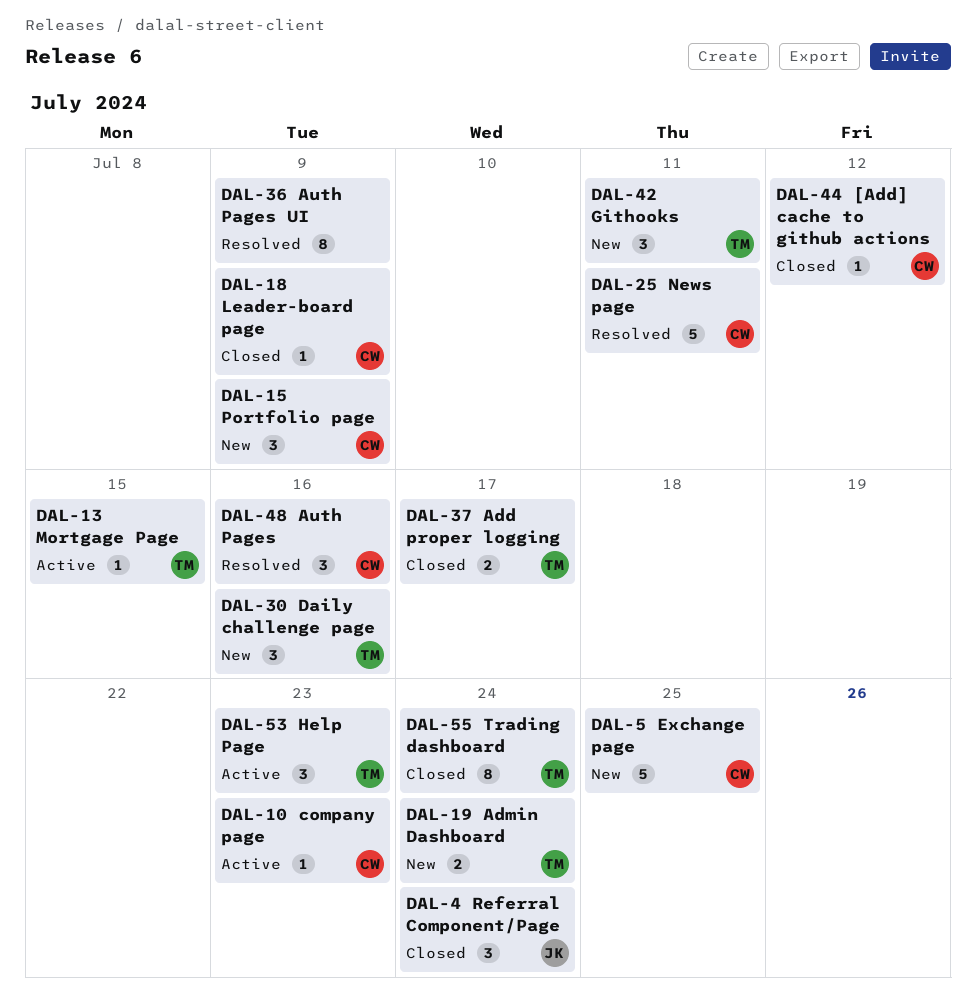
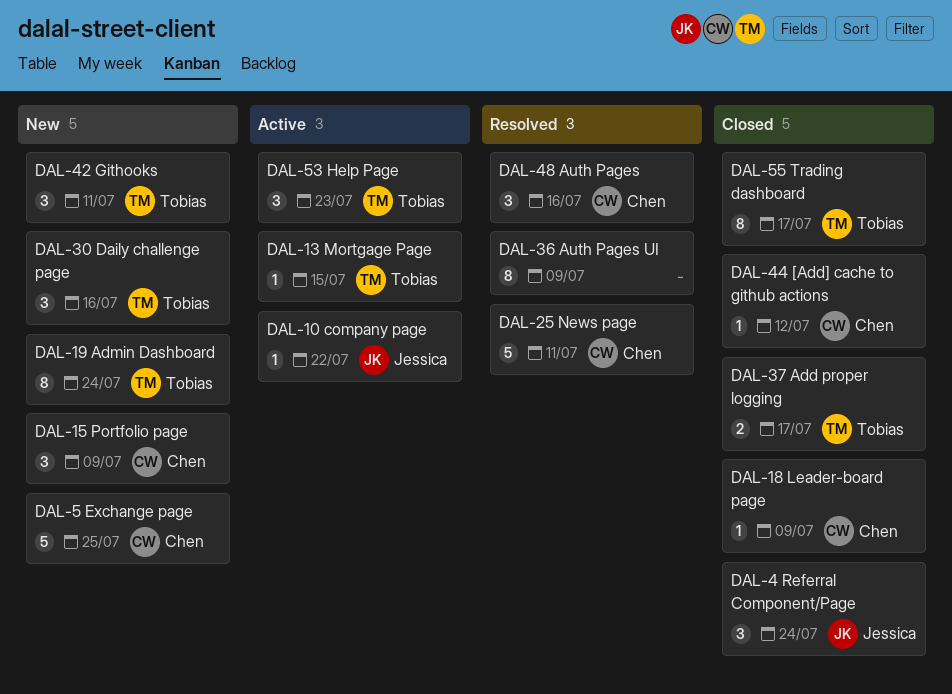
DAL-10, owner: Chen -> Jessica
DAL-10, due: Jul 23 -> Jul 22
DAL-19, estimate: 2 -> 8
DAL-55, due: Jul 24 -> Jul 17

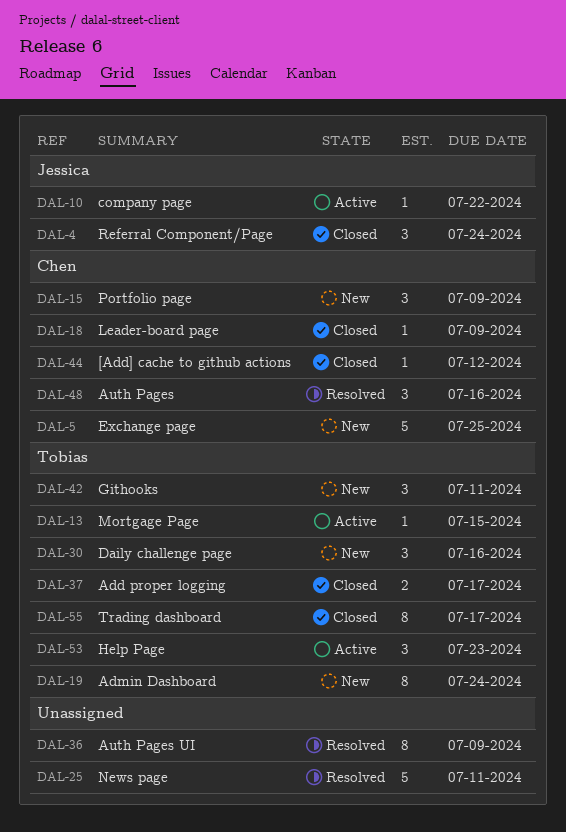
DAL-25, owner: Chen -> none

